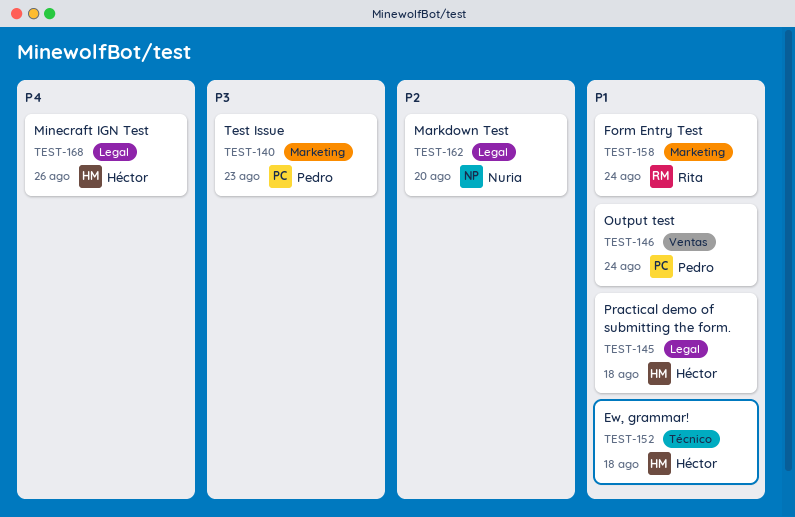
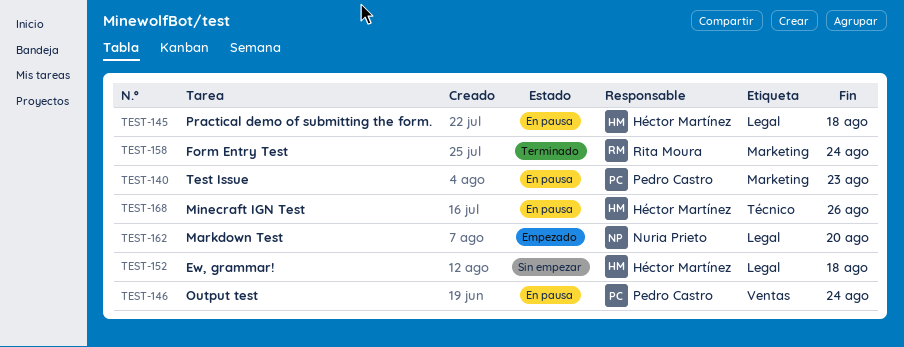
TEST-152, label: Técnico -> Legal
TEST-168, label: Legal -> Técnico

